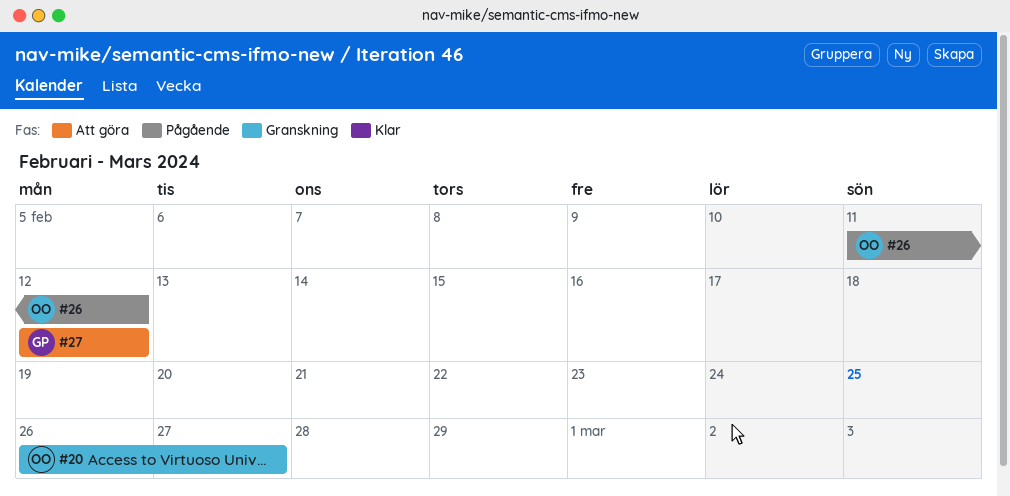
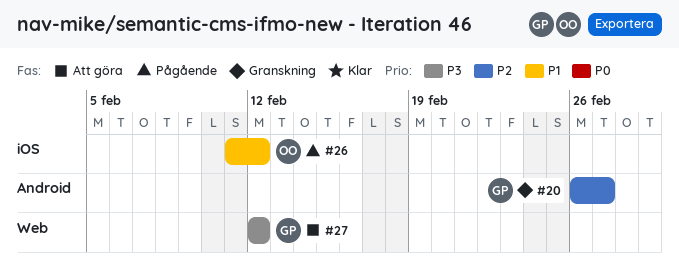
#20, owner: OO -> GP

